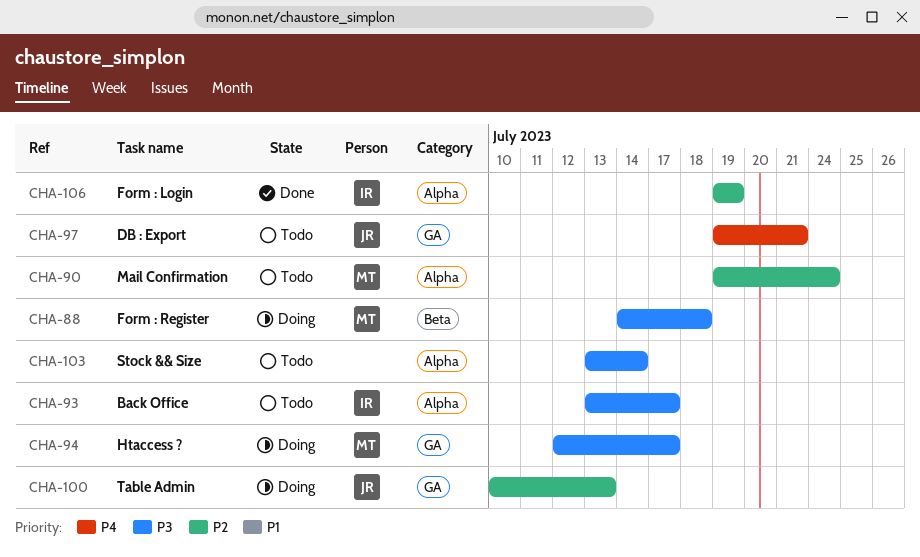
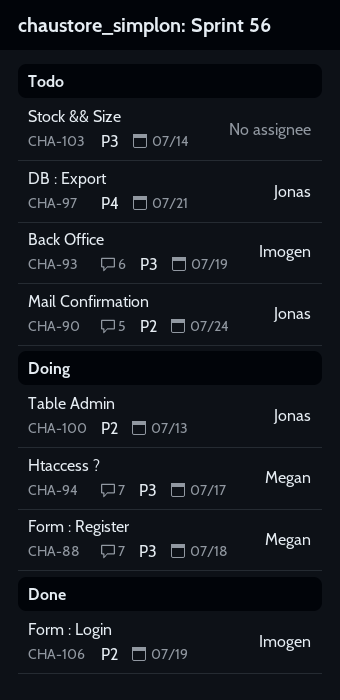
CHA-90, owner: Megan -> Jonas
CHA-93, due: Jul 17 -> Jul 19

